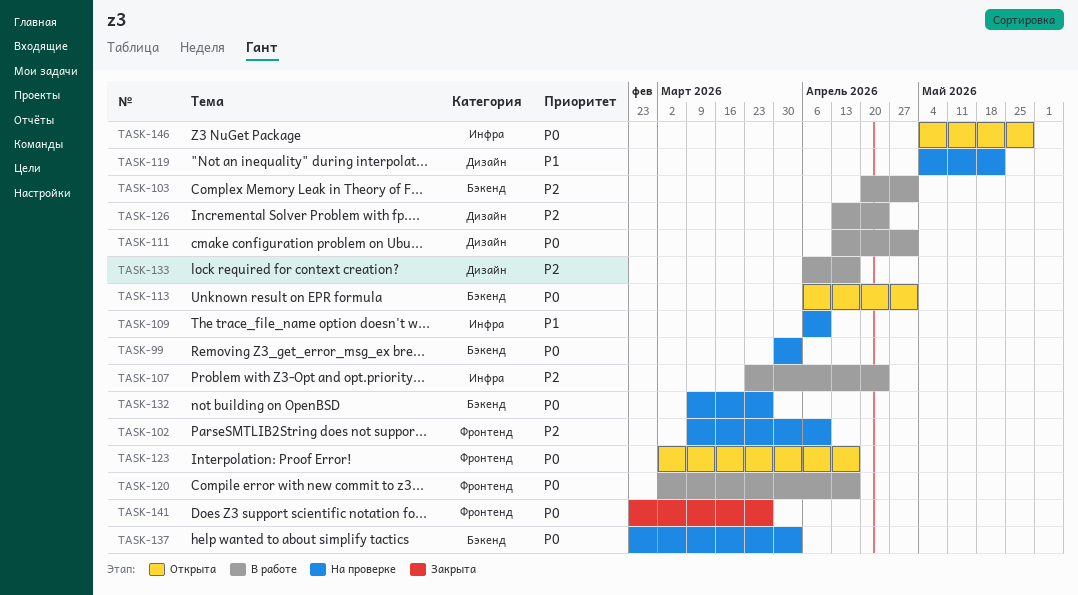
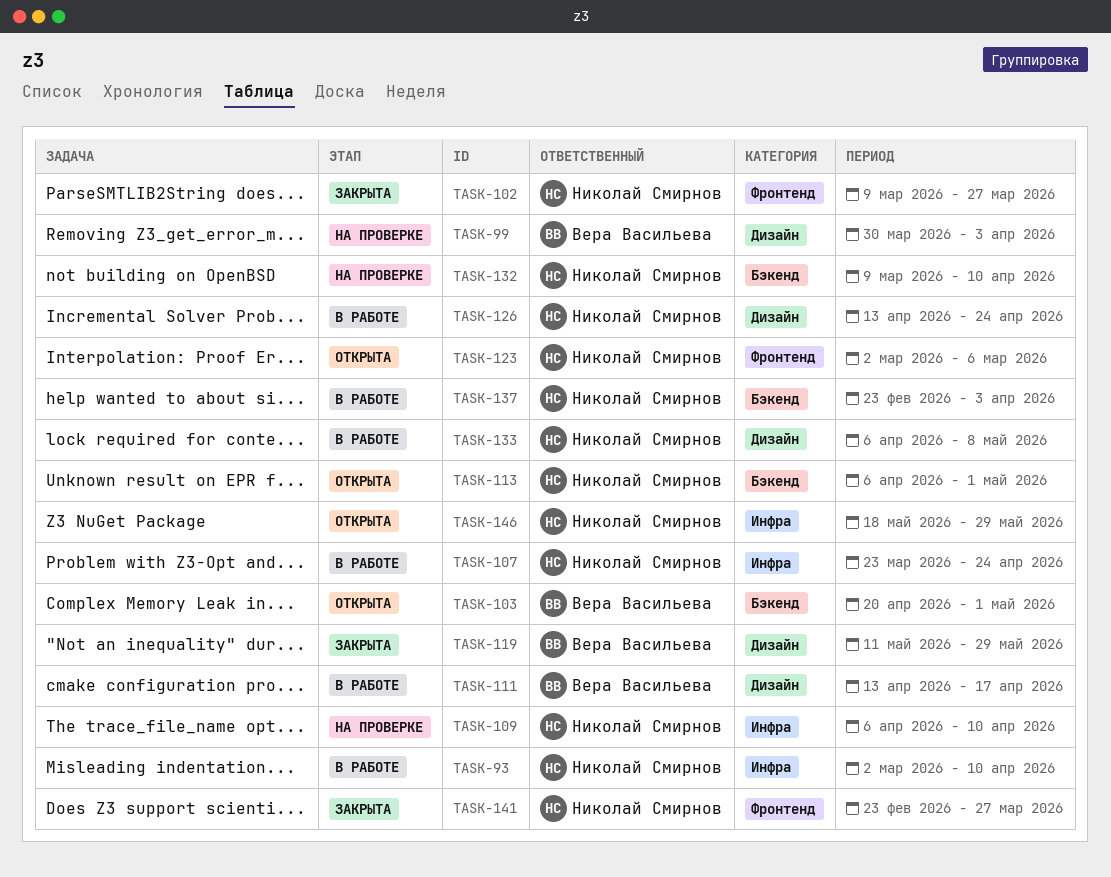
TASK-93: none -> present
TASK-99, label: Бэкенд -> Дизайн
TASK-102, status: На проверке -> Закрыта
TASK-102, due: Apr 10 -> Mar 27
TASK-103, status: В работе -> Открыта
TASK-111, due: May 1 -> Apr 17
TASK-119, status: На проверке -> Закрыта
TASK-119, start: May 4 -> May 11
TASK-119, due: May 22 -> May 29
TASK-120: present -> none
TASK-123, due: Apr 17 -> Mar 6
TASK-132, due: Mar 27 -> Apr 10
TASK-133, due: Apr 17 -> May 8
TASK-137, status: На проверке -> В работе
TASK-146, start: May 4 -> May 18

